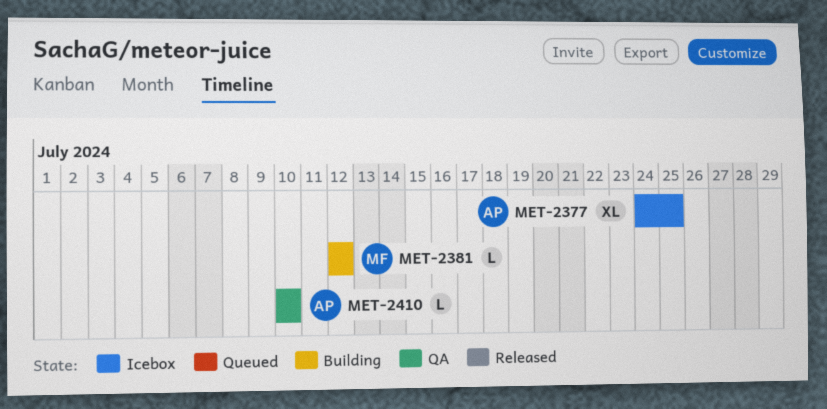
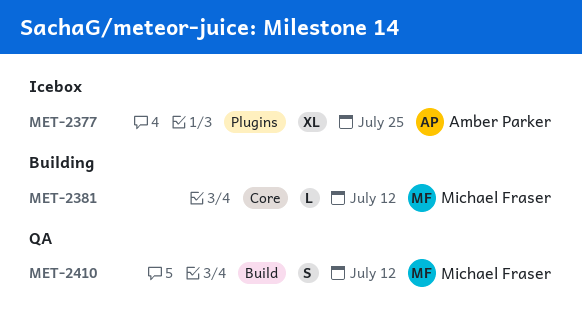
MET-2410, owner: Amber Parker -> Michael Fraser
MET-2410, estimate: L -> S
MET-2410, due: Jul 10 -> Jul 12

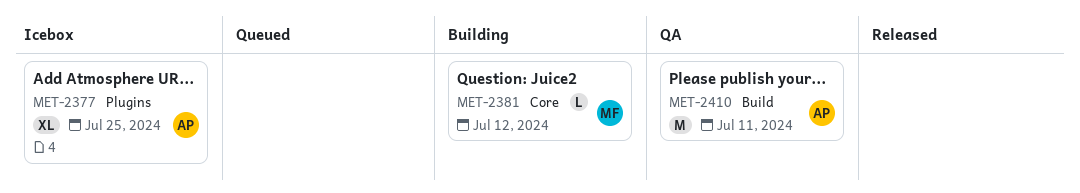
MET-2410, owner: Michael Fraser -> Amber Parker
MET-2410, estimate: S -> M
MET-2410, due: Jul 12 -> Jul 11

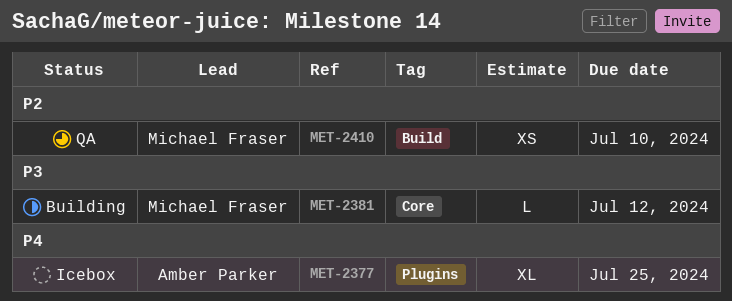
MET-2410, owner: Amber Parker -> Michael Fraser
MET-2410, estimate: M -> XS
MET-2410, due: Jul 11 -> Jul 10

